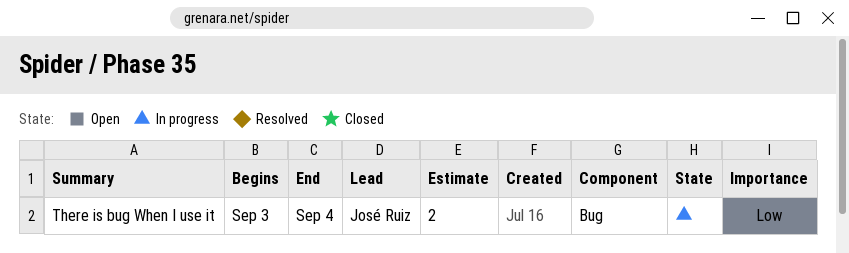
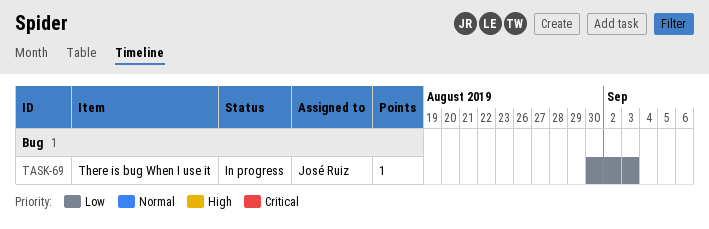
There is bug When I use it, estimate: 2 -> 1
There is bug When I use it, start: Sep 3 -> Aug 30
There is bug When I use it, due: Sep 4 -> Sep 3

